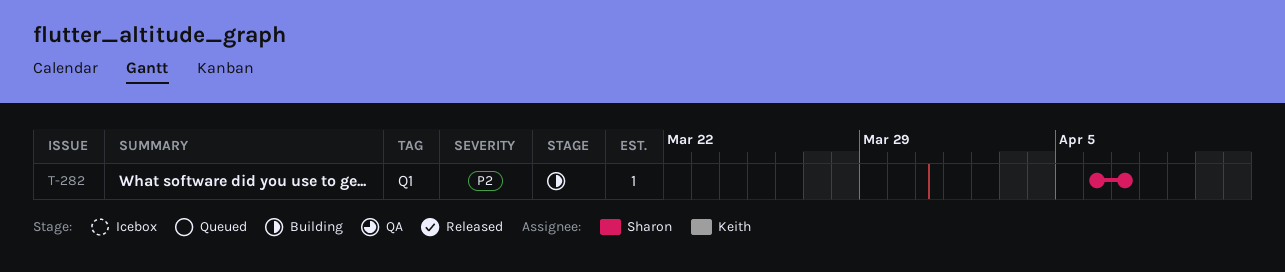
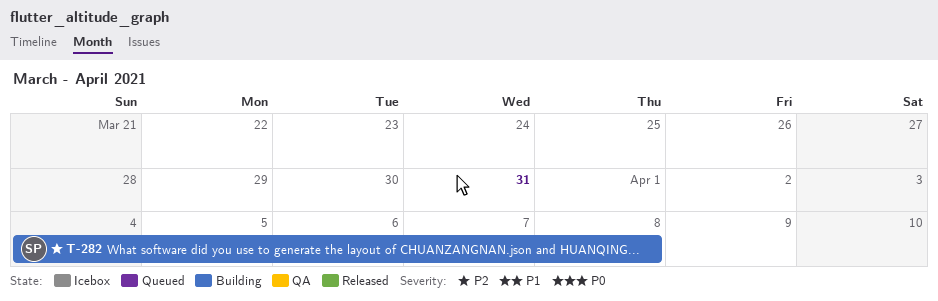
T-282, start: Apr 6 -> Apr 4
T-282, due: Apr 7 -> Apr 8

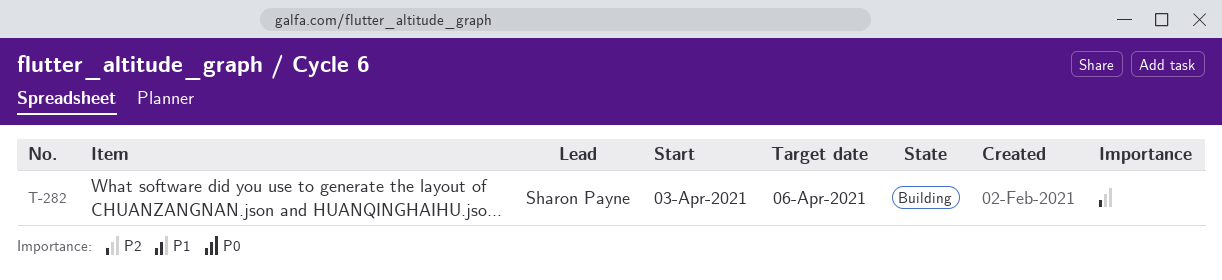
T-282, start: Apr 4 -> Apr 3
T-282, due: Apr 8 -> Apr 6

